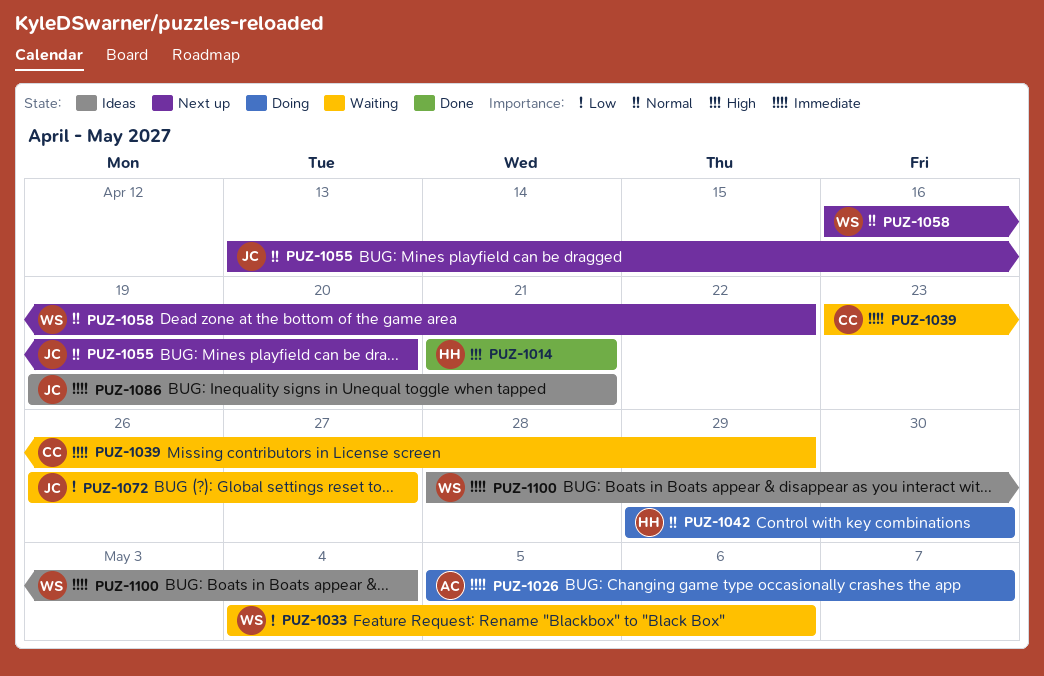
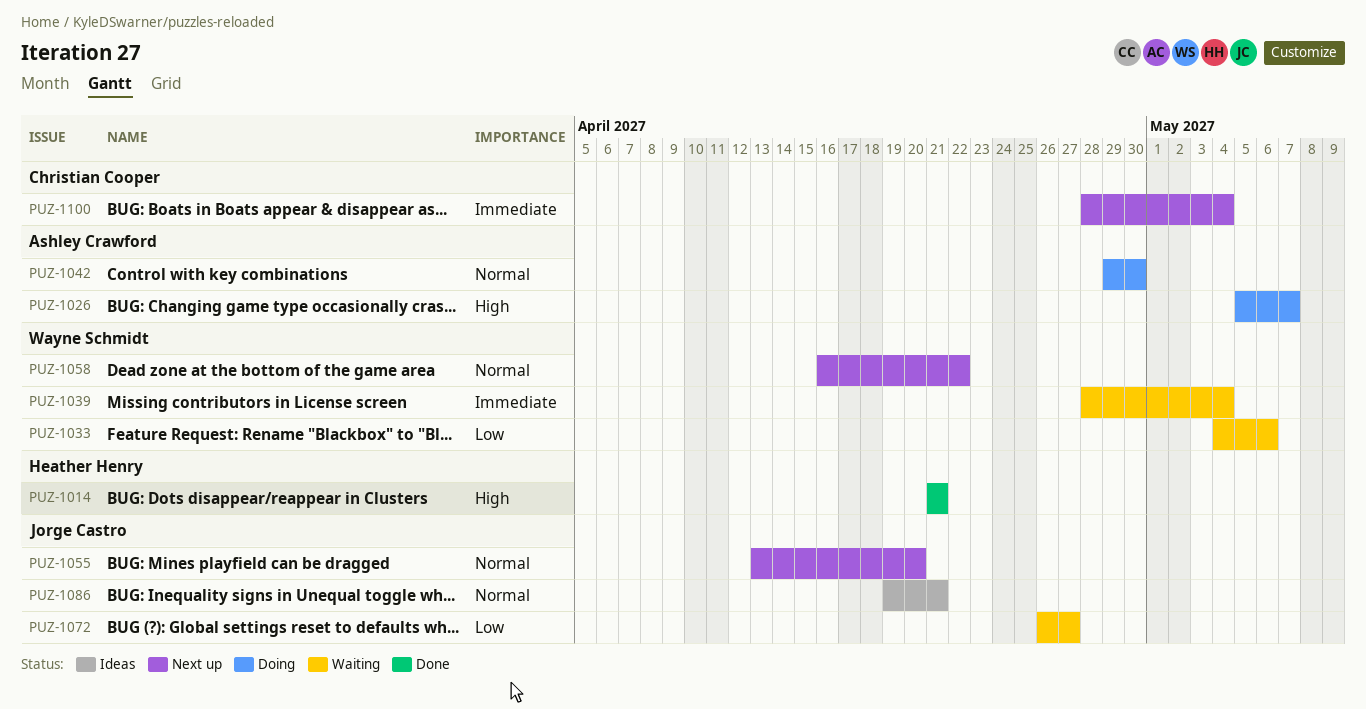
PUZ-1026, priority: Immediate -> High
PUZ-1039, owner: Christian Cooper -> Wayne Schmidt
PUZ-1039, start: Apr 23 -> Apr 28
PUZ-1039, due: Apr 29 -> May 4
PUZ-1042, owner: Heather Henry -> Ashley Crawford
PUZ-1086, priority: Immediate -> Normal
PUZ-1100, status: Ideas -> Next up
PUZ-1100, owner: Wayne Schmidt -> Christian Cooper

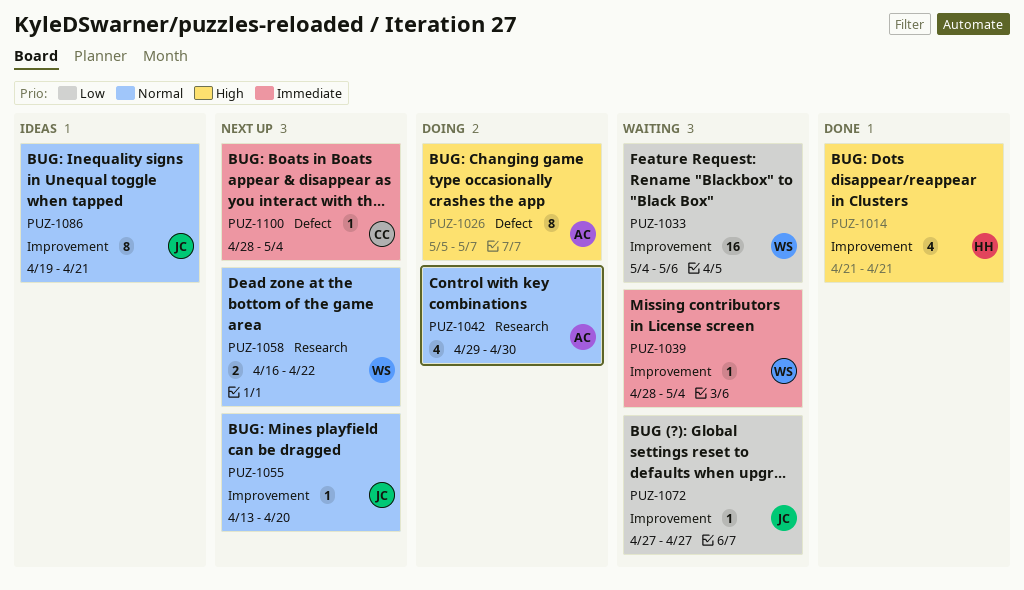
PUZ-1072, start: Apr 26 -> Apr 27

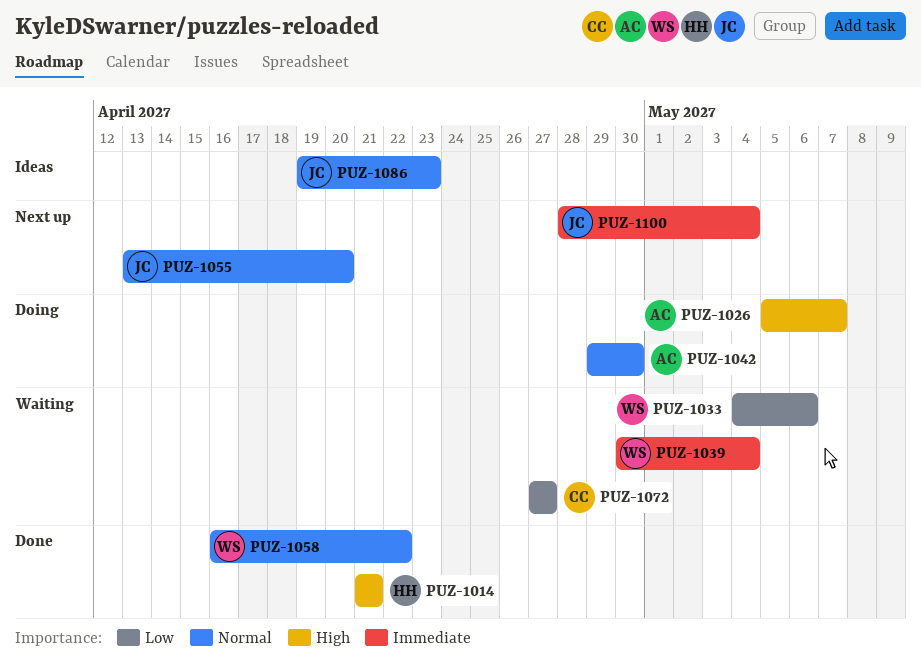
PUZ-1039, start: Apr 28 -> Apr 30
PUZ-1058, status: Next up -> Done
PUZ-1072, owner: JC -> CC
PUZ-1086, due: Apr 21 -> Apr 23
PUZ-1100, owner: CC -> JC

